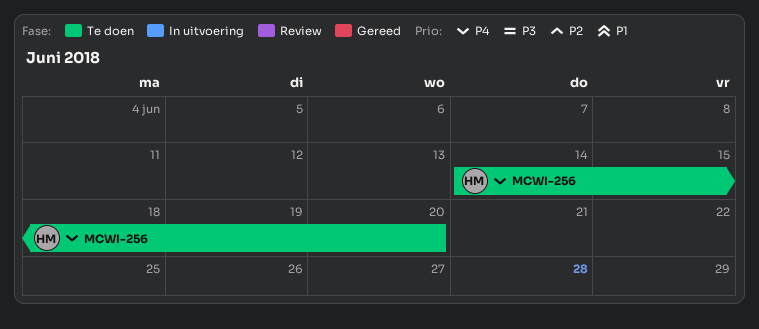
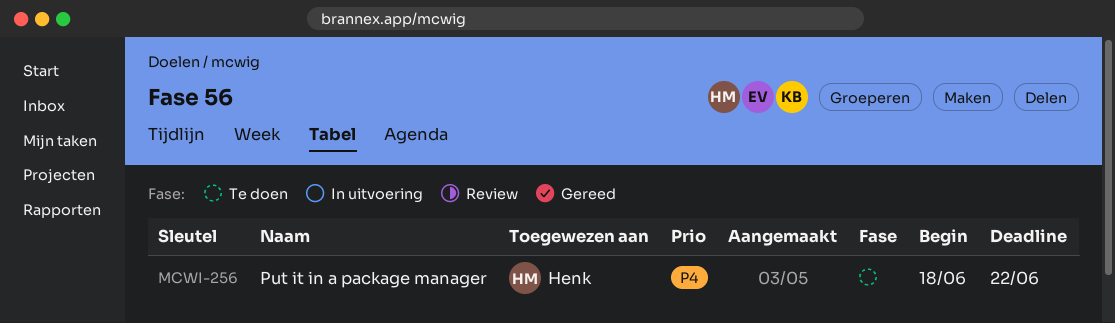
MCWI-256, start: Jun 14 -> Jun 18
MCWI-256, due: Jun 20 -> Jun 22

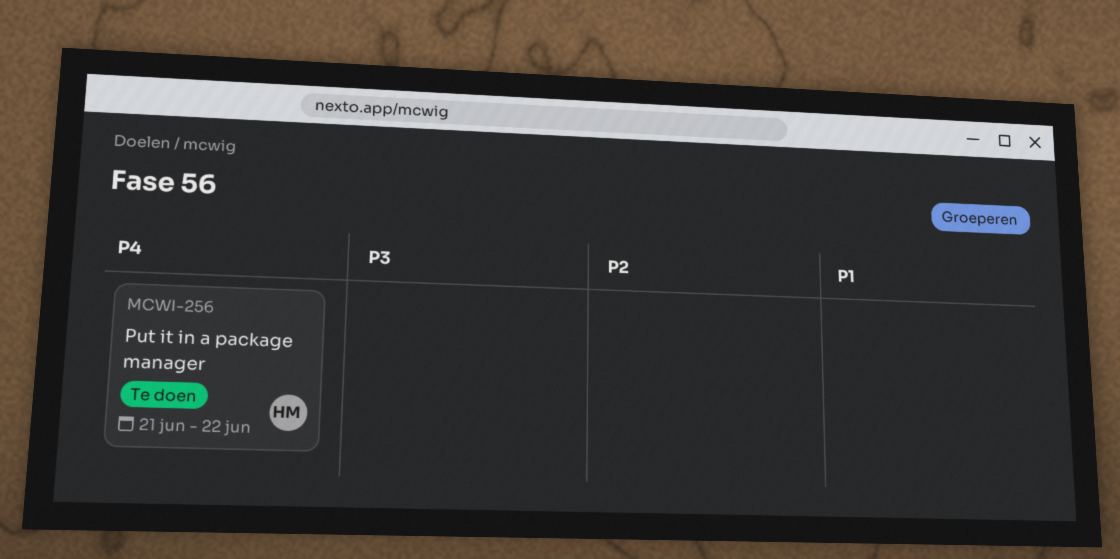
MCWI-256, start: Jun 18 -> Jun 21

